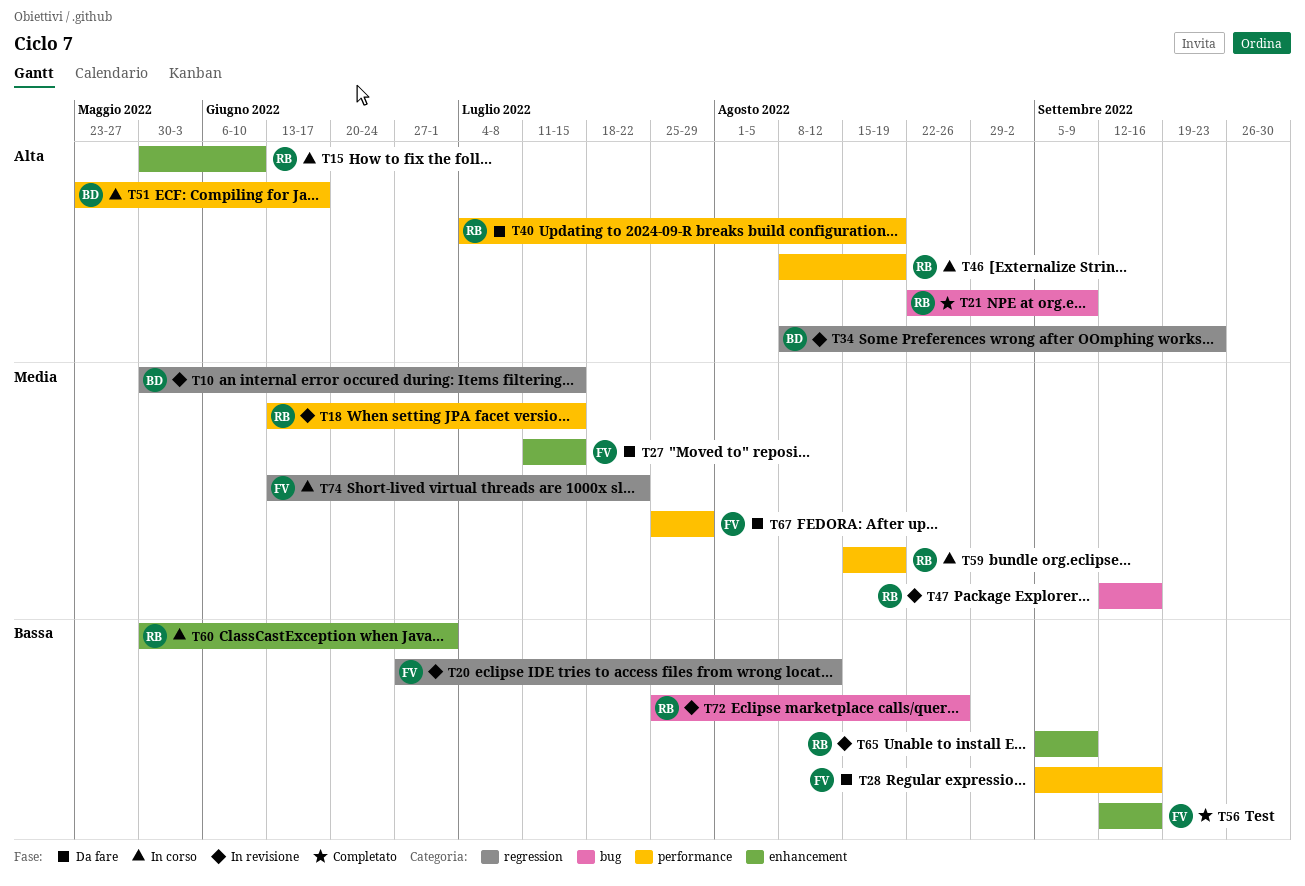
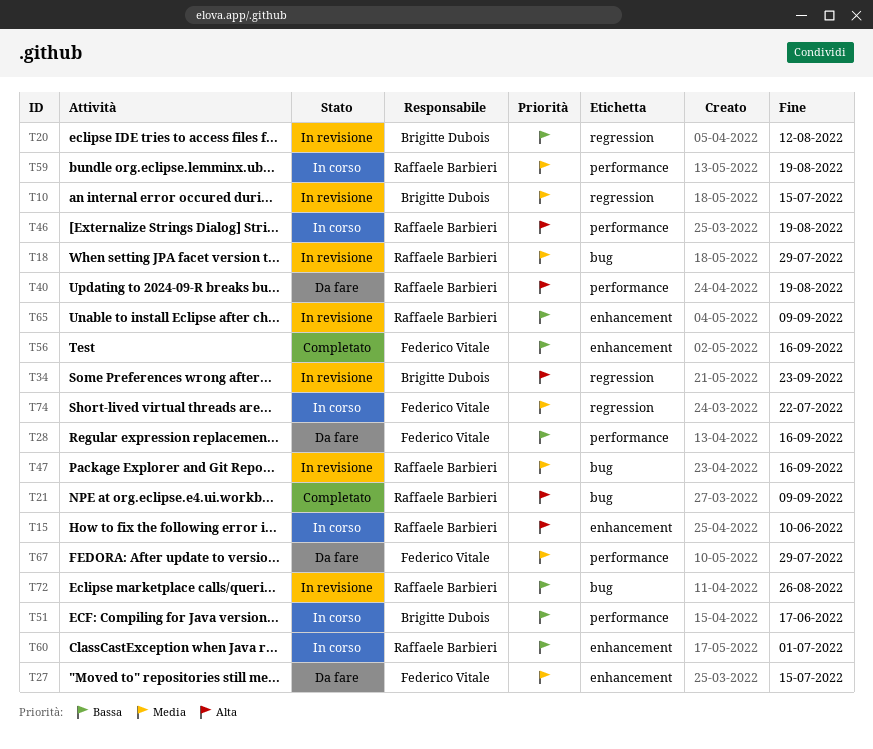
T18, label: performance -> bug
T18, due: Jul 15 -> Jul 29
T20, owner: Federico Vitale -> Brigitte Dubois
T51, priority: Alta -> Bassa

